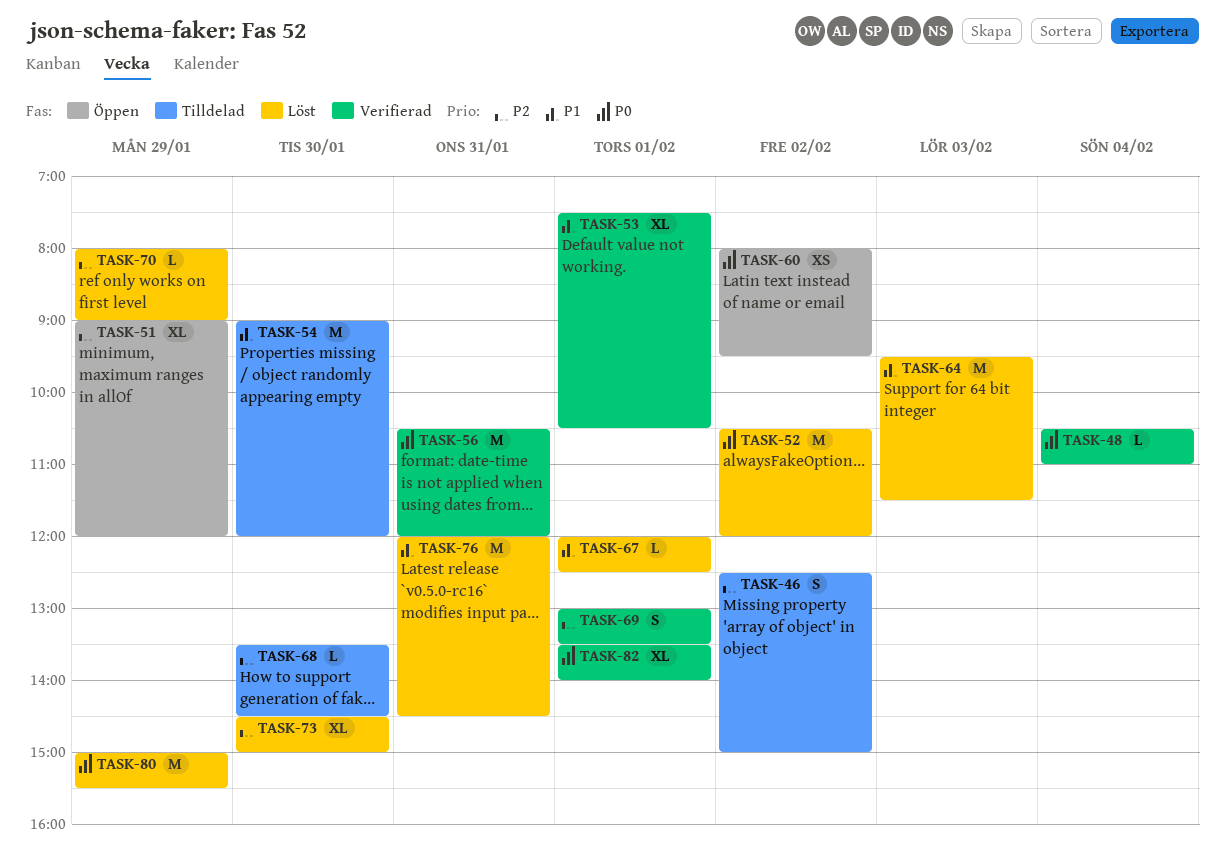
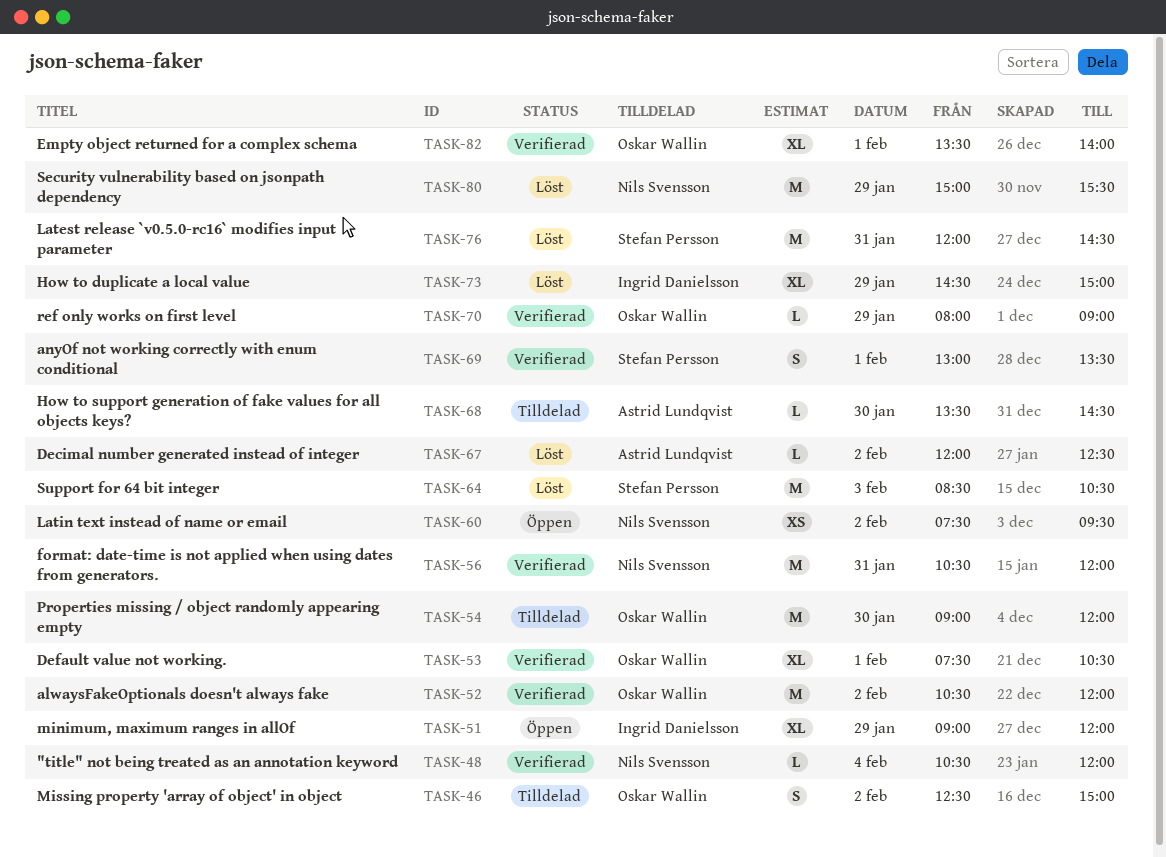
TASK-48, ends: 11:00 -> 12:00
TASK-52, status: Löst -> Verifierad
TASK-60, begins: 08:00 -> 07:30
TASK-64, begins: 09:30 -> 08:30
TASK-64, ends: 11:30 -> 10:30
TASK-67, day: Feb 1 -> Feb 2
TASK-70, status: Löst -> Verifierad
TASK-73, day: Jan 30 -> Jan 29

